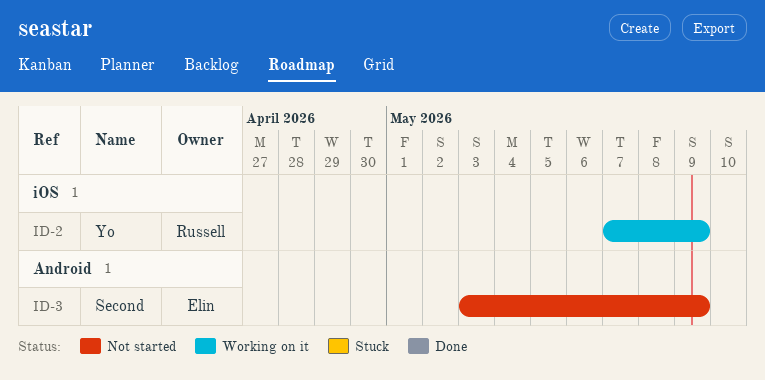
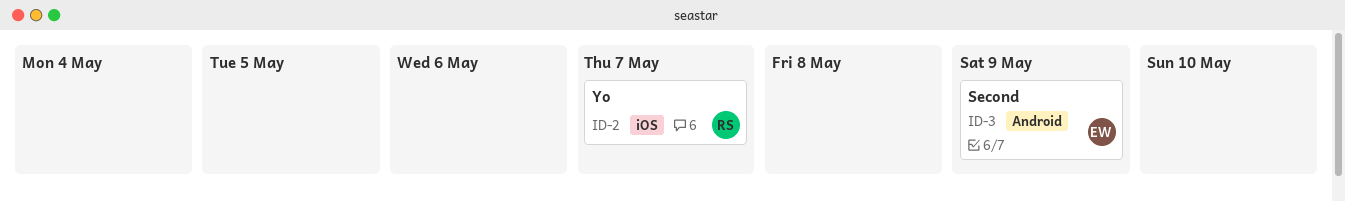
ID-2, due: May 9 -> May 7

